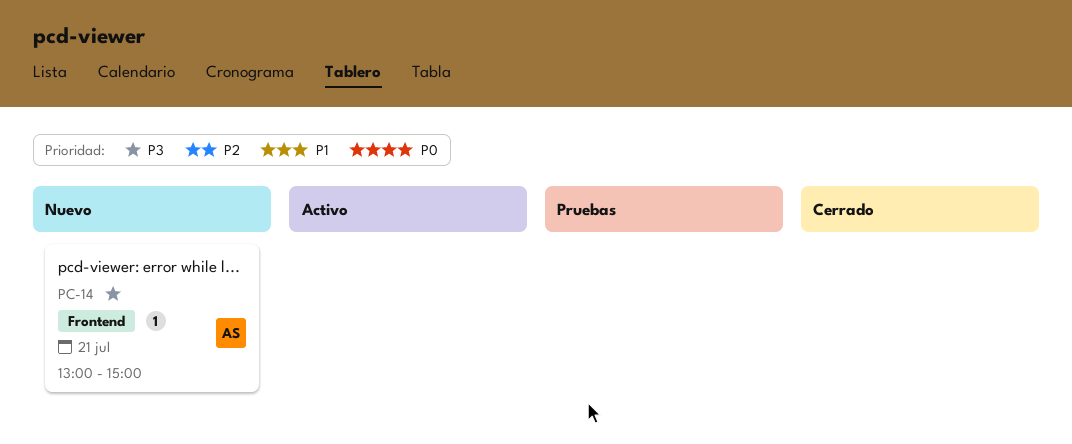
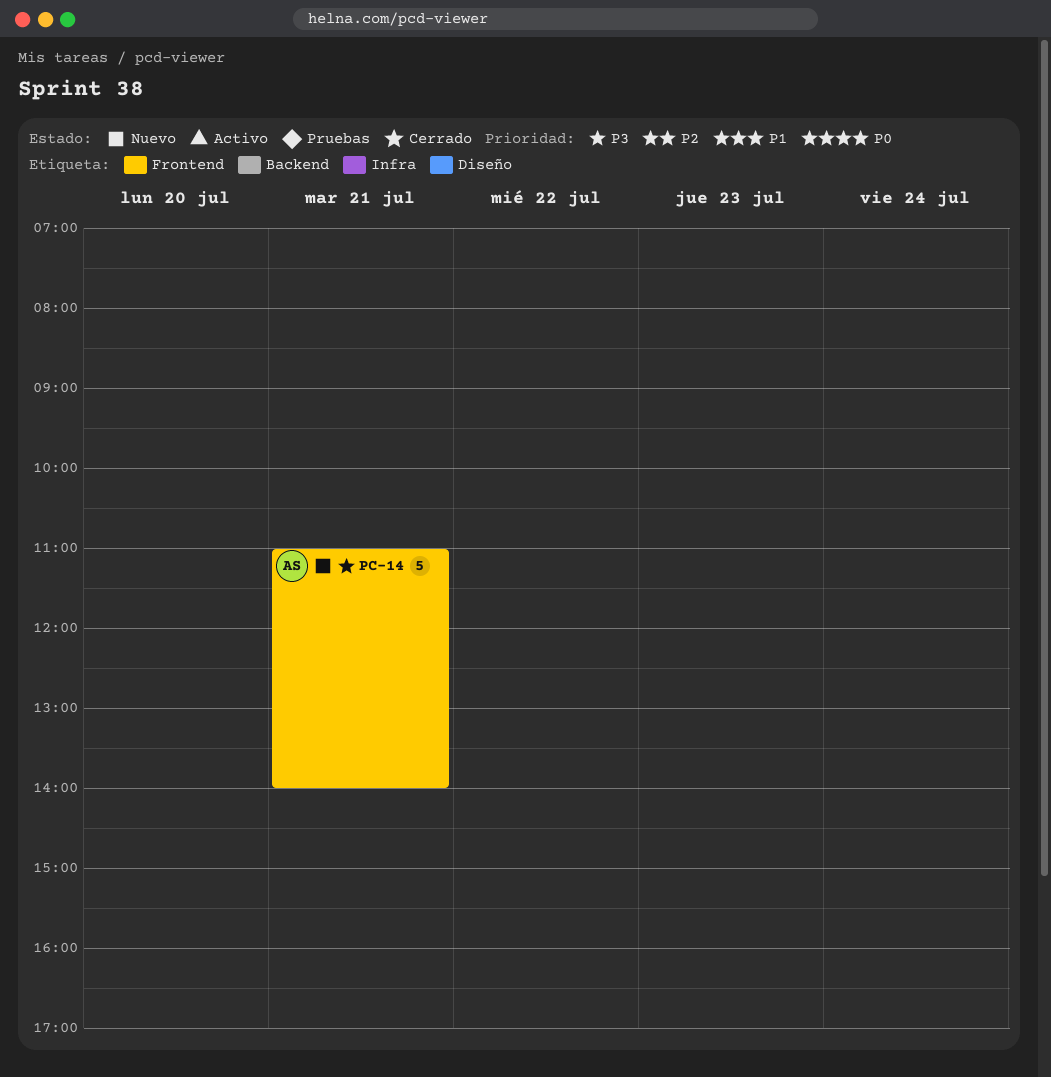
PC-14, estimate: 1 -> 5
PC-14, begins: 13:00 -> 11:00
PC-14, ends: 15:00 -> 14:00

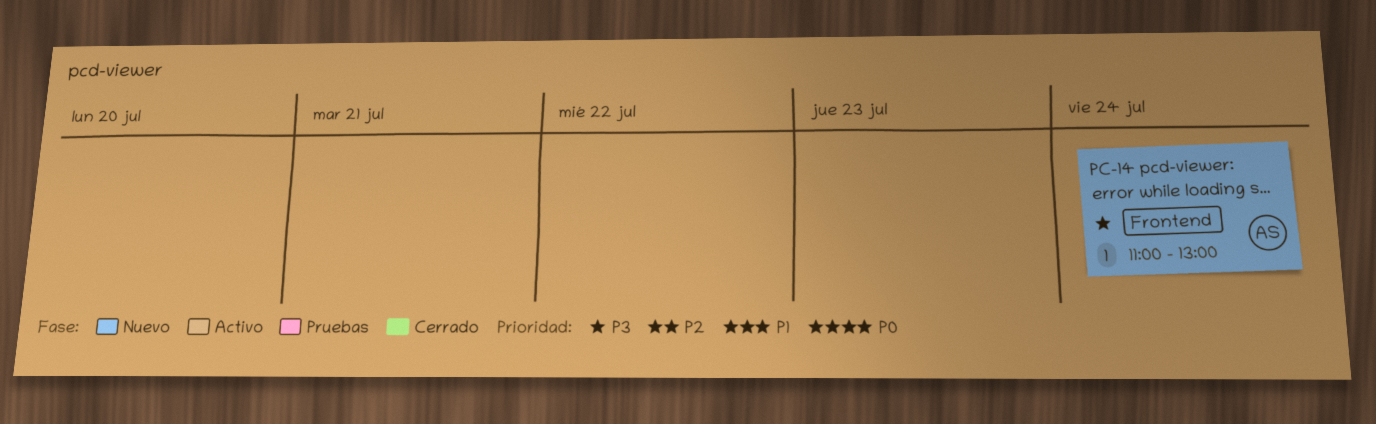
PC-14, estimate: 5 -> 1
PC-14, day: Jul 21 -> Jul 24
PC-14, ends: 14:00 -> 13:00

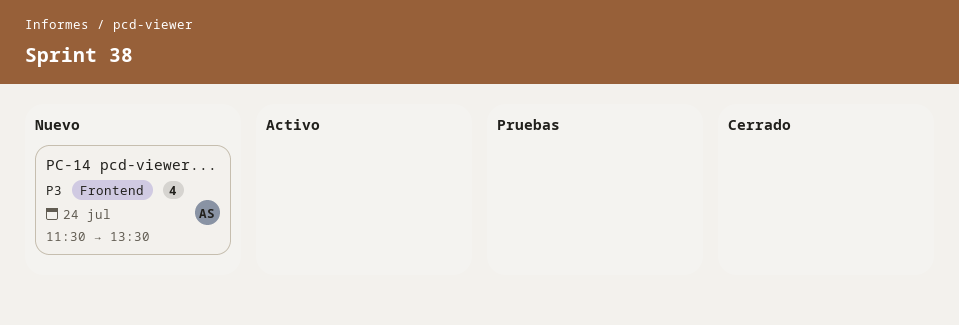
PC-14, estimate: 1 -> 4
PC-14, begins: 11:00 -> 11:30
PC-14, ends: 13:00 -> 13:30

